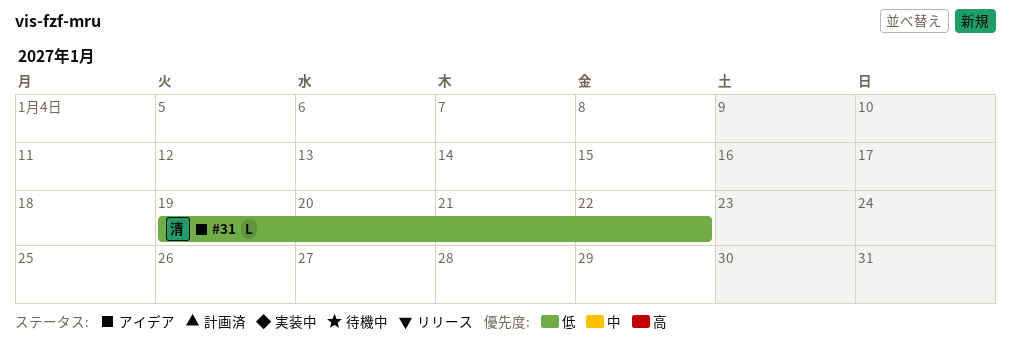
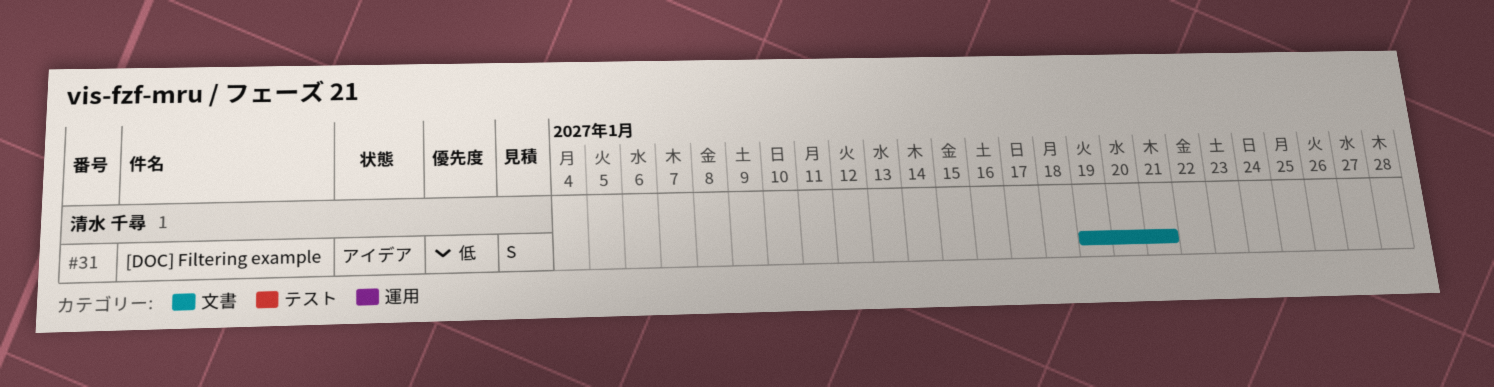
#31, estimate: L -> S
#31, due: Jan 22 -> Jan 21

